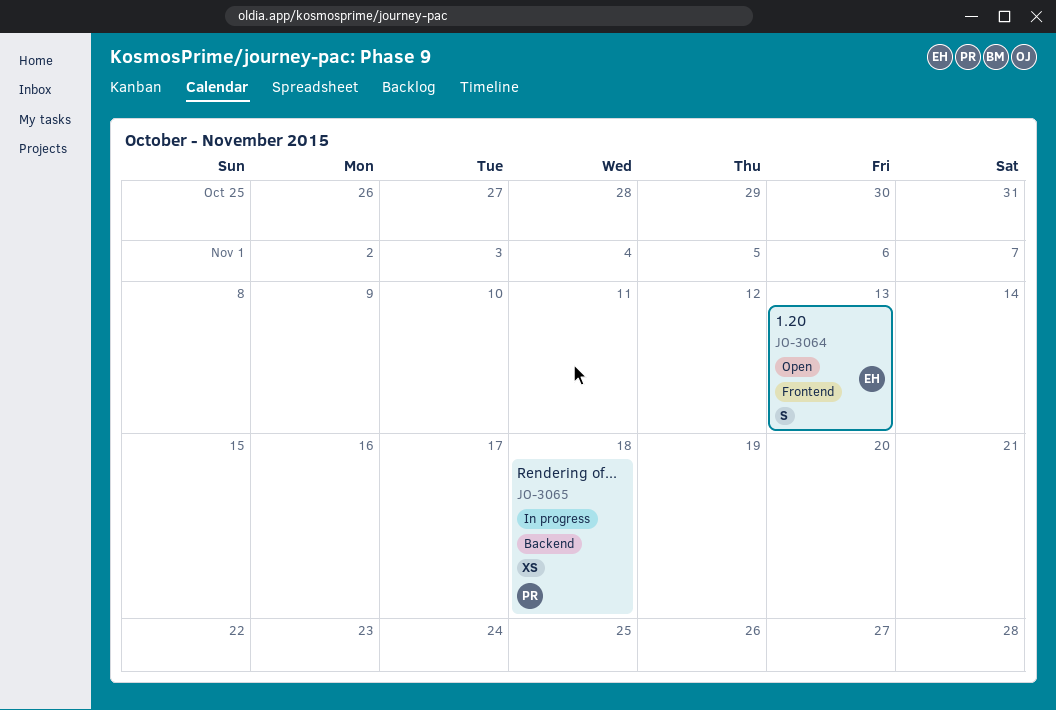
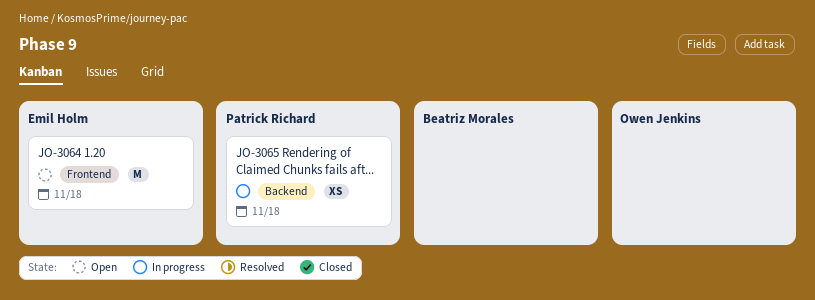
JO-3064, estimate: S -> M
JO-3064, due: Nov 13 -> Nov 18

